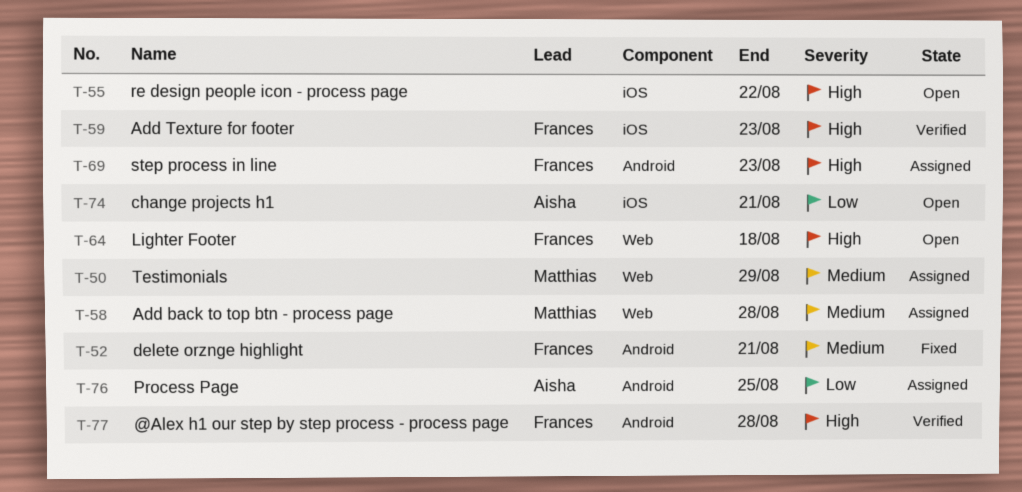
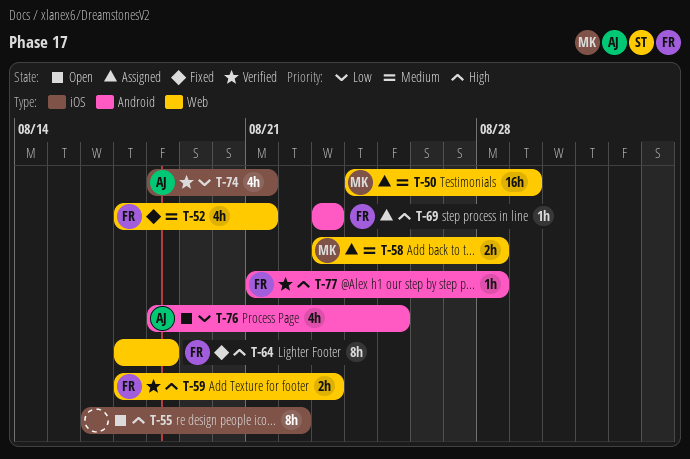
T-52, label: Android -> Web
T-59, label: iOS -> Web
T-64, status: Open -> Fixed
T-74, status: Open -> Verified
T-76, status: Assigned -> Open

